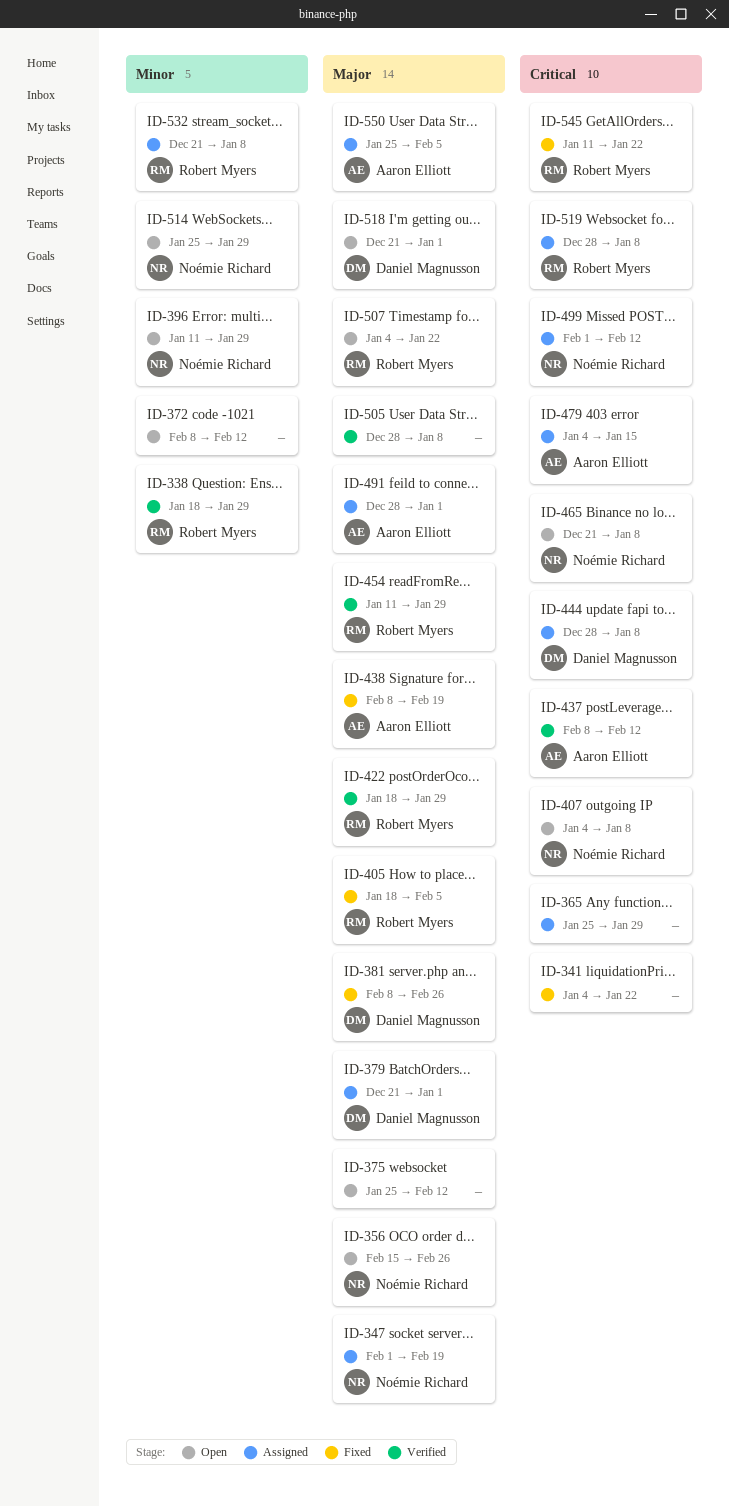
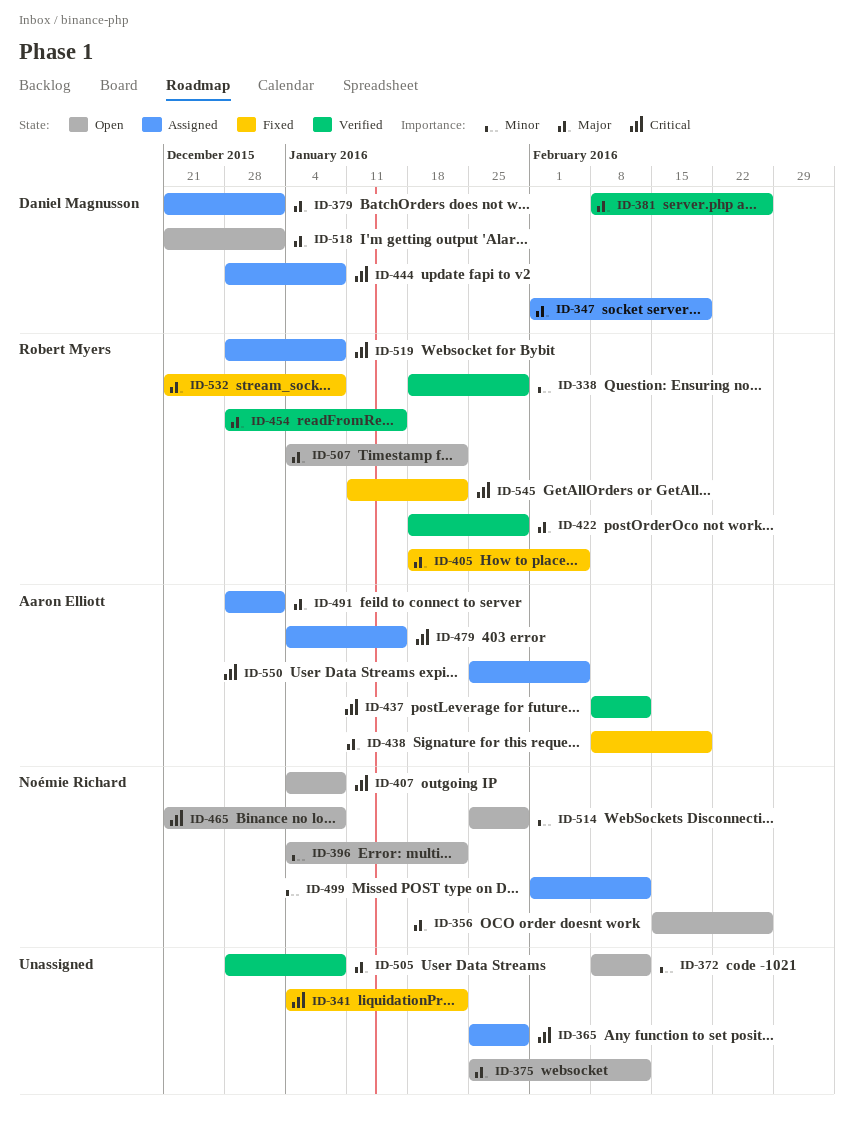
ID-347, owner: Noémie Richard -> Daniel Magnusson
ID-381, status: Fixed -> Verified
ID-396, start: Jan 11 -> Jan 4
ID-396, due: Jan 29 -> Jan 22
ID-454, start: Jan 11 -> Dec 28
ID-454, due: Jan 29 -> Jan 15
ID-499, priority: Critical -> Minor
ID-532, status: Assigned -> Fixed
ID-532, priority: Minor -> Major
ID-550, priority: Major -> Critical

